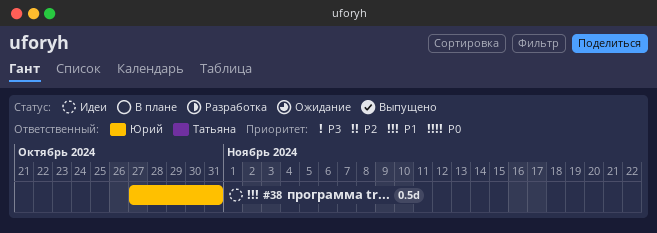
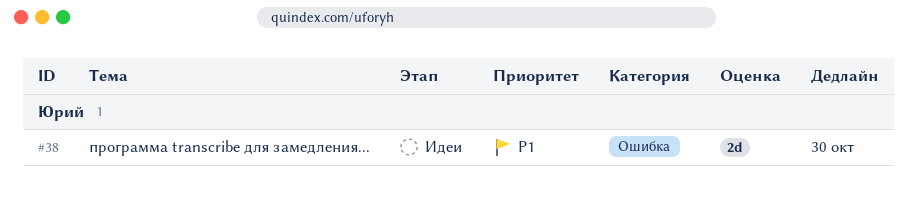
#38, estimate: 0.5d -> 2d
#38, due: Oct 31 -> Oct 30

